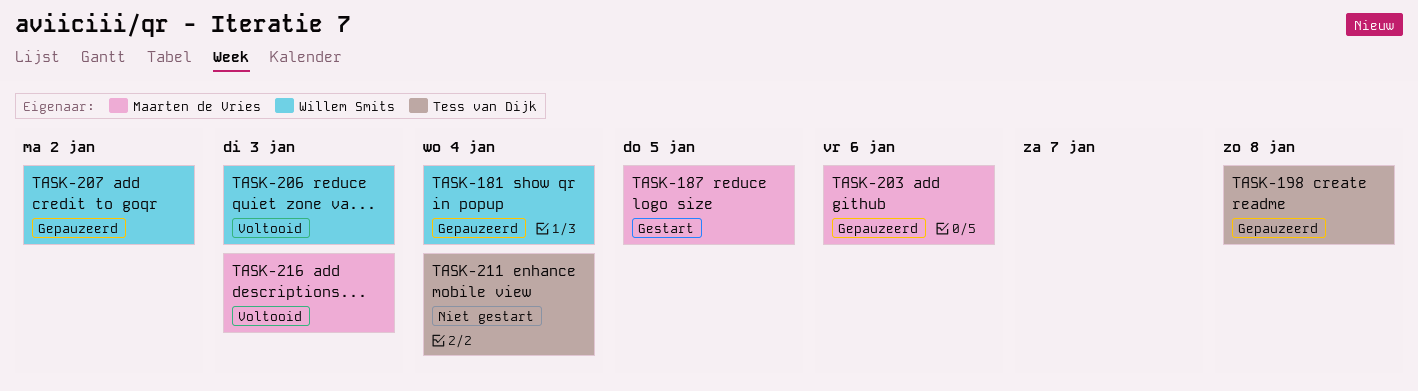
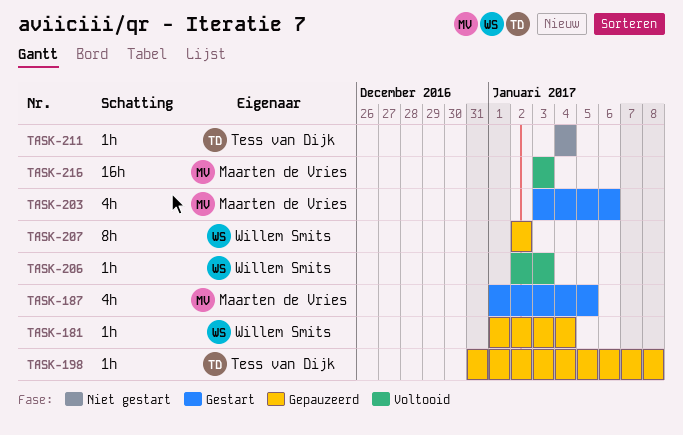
TASK-203, status: Gepauzeerd -> Gestart

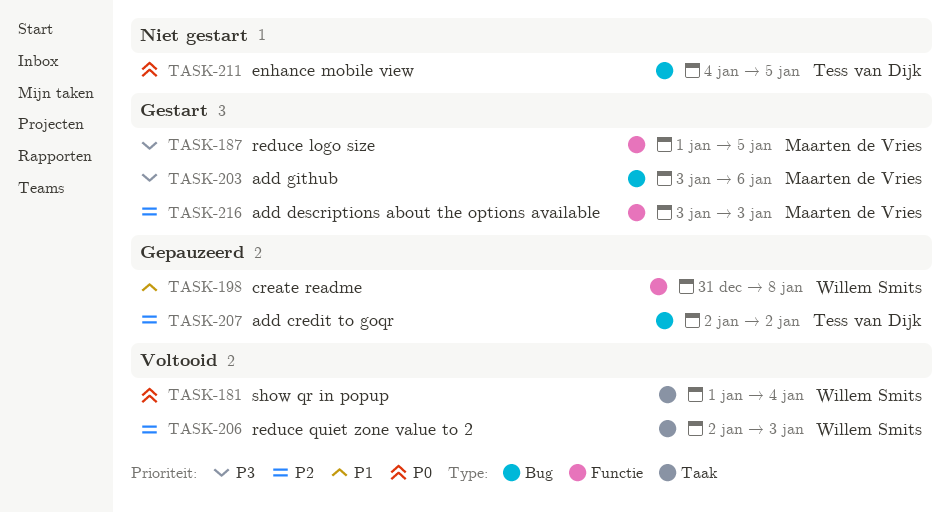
TASK-181, status: Gepauzeerd -> Voltooid
TASK-198, owner: Tess van Dijk -> Willem Smits
TASK-207, owner: Willem Smits -> Tess van Dijk
TASK-211, due: Jan 4 -> Jan 5
TASK-216, status: Voltooid -> Gestart

